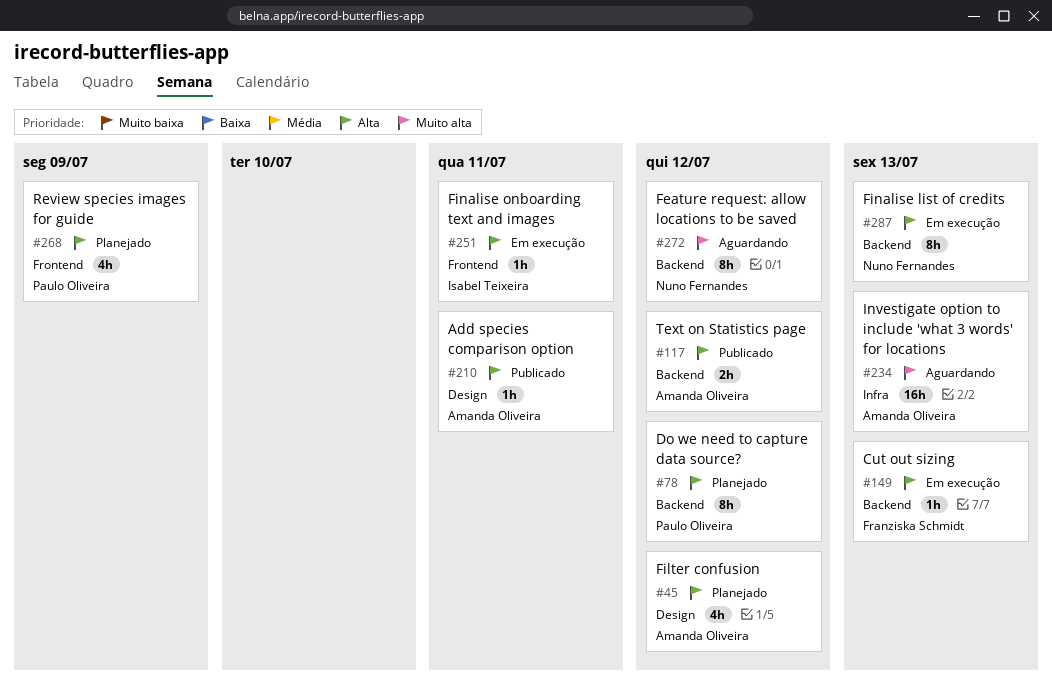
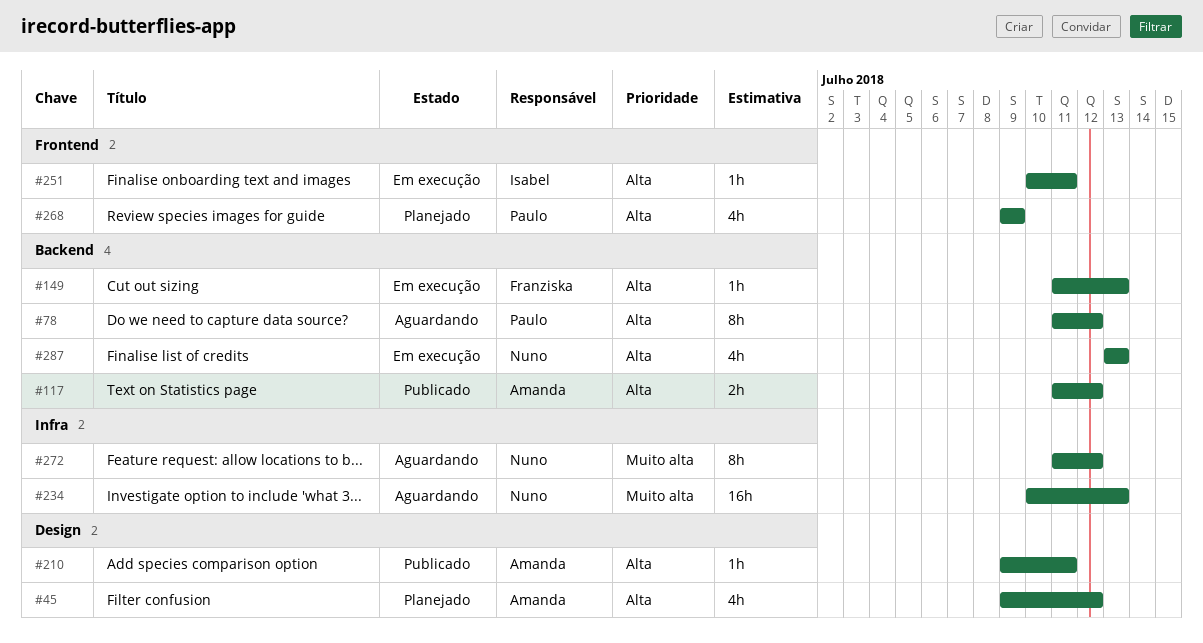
#78, status: Planejado -> Aguardando
#234, owner: Amanda Oliveira -> Nuno Fernandes
#272, label: Backend -> Infra
#287, estimate: 8h -> 4h

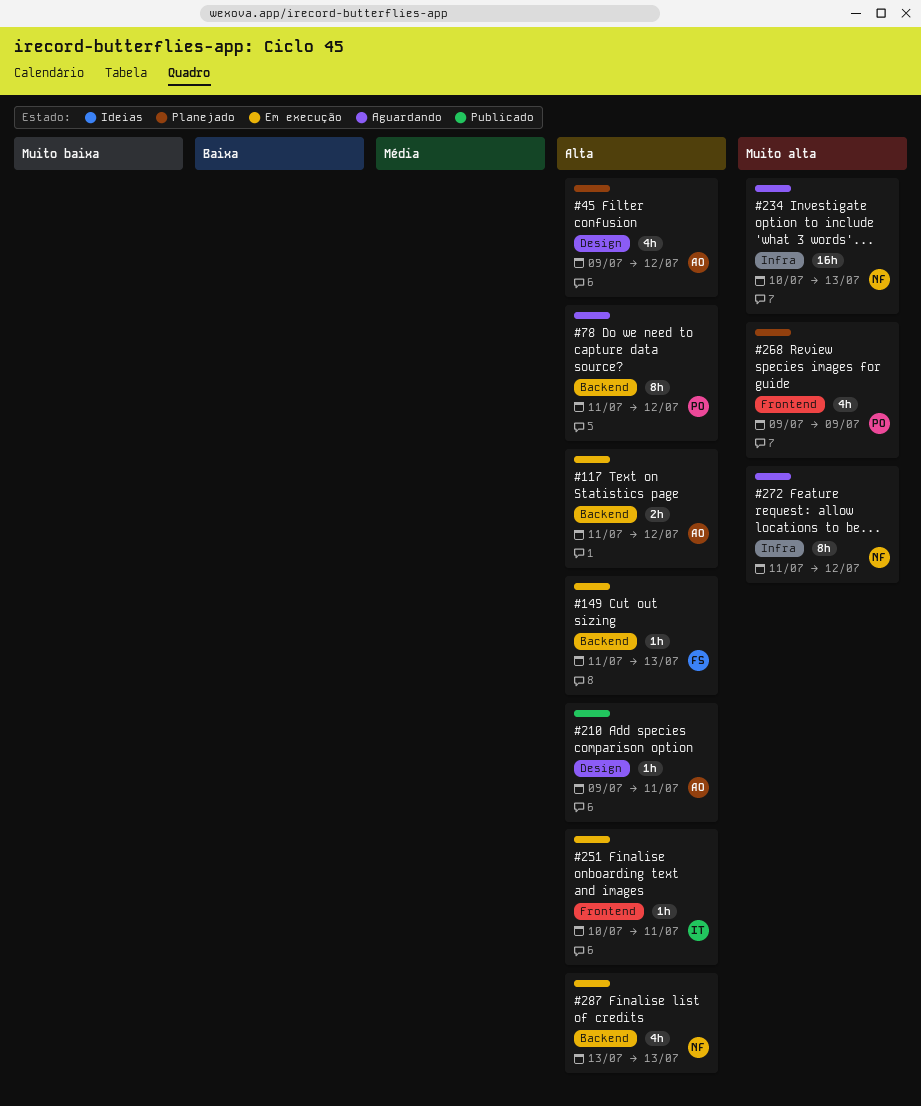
#117, status: Publicado -> Em execução
#268, priority: Alta -> Muito alta

